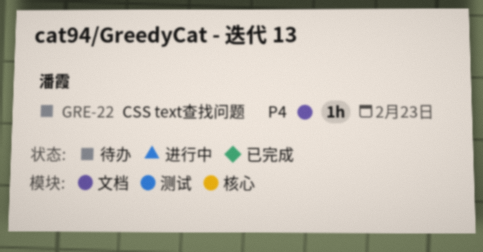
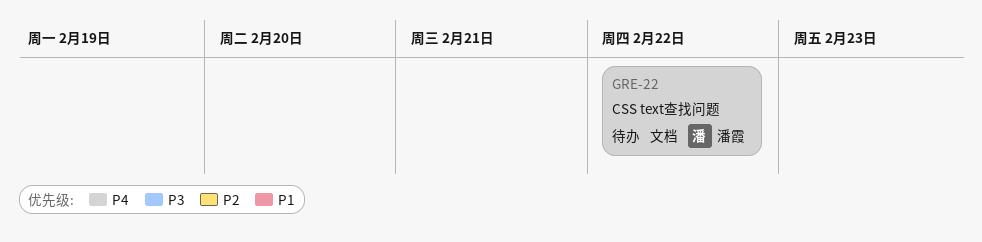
GRE-22, due: Feb 23 -> Feb 22

